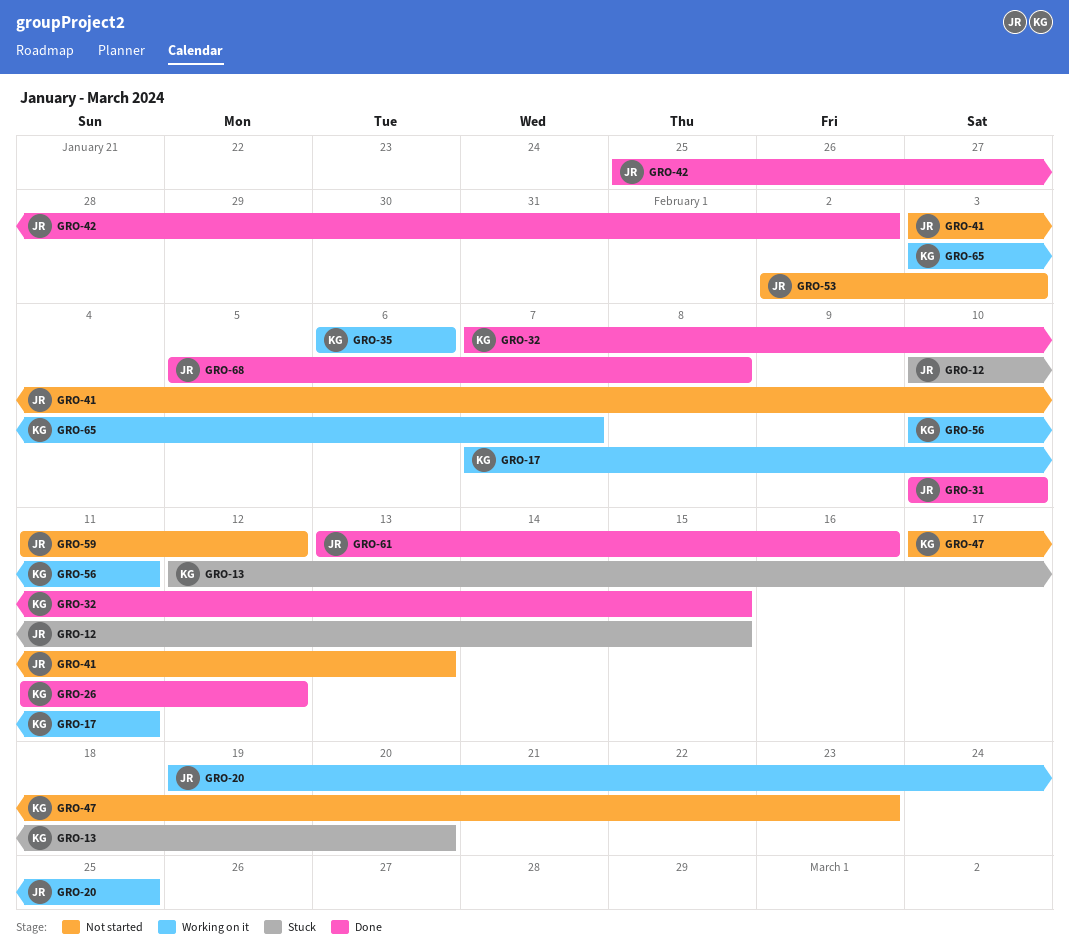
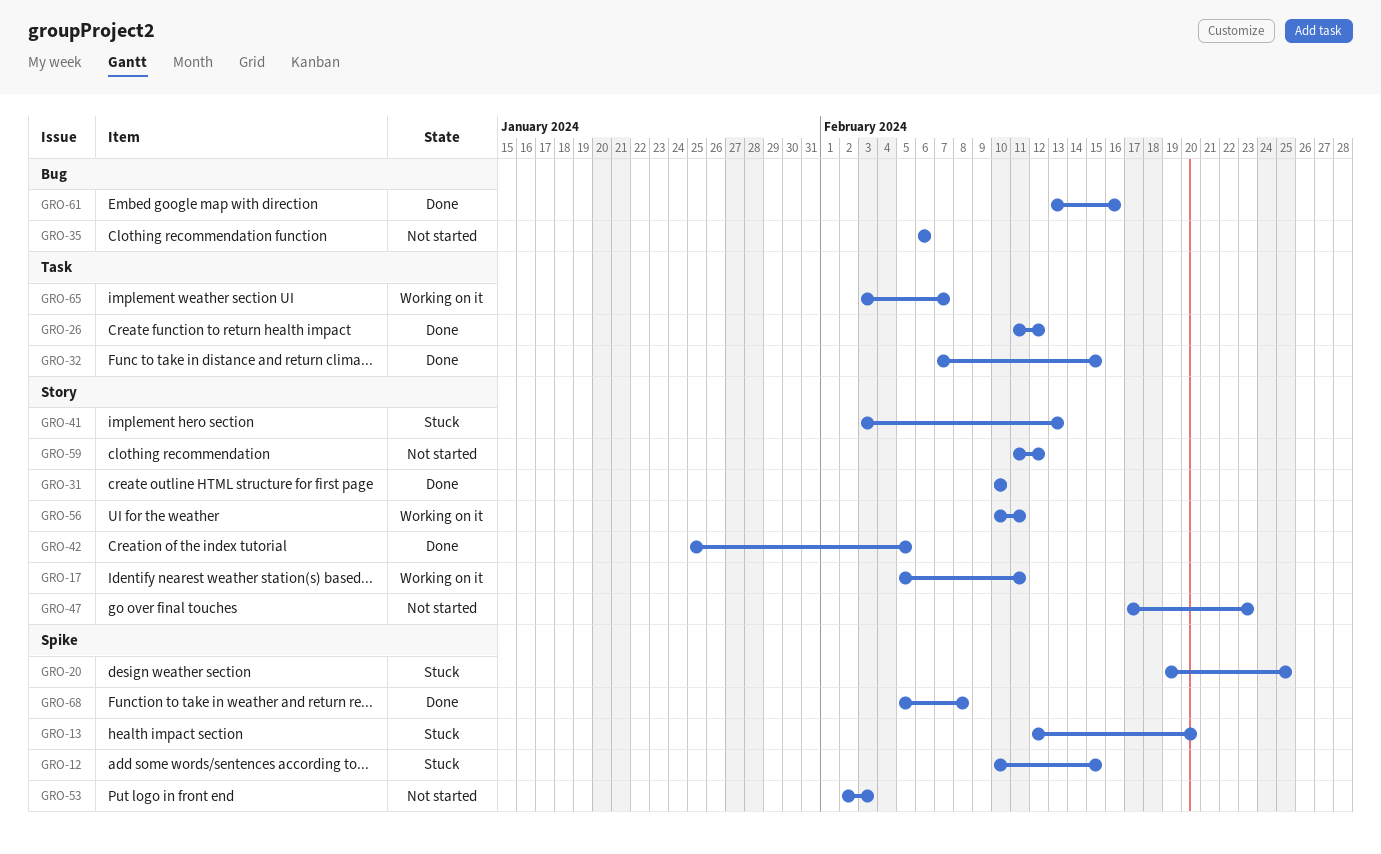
GRO-17, start: Feb 7 -> Feb 5
GRO-20, status: Working on it -> Stuck
GRO-35, status: Working on it -> Not started
GRO-41, status: Not started -> Stuck
GRO-42, due: Feb 2 -> Feb 5

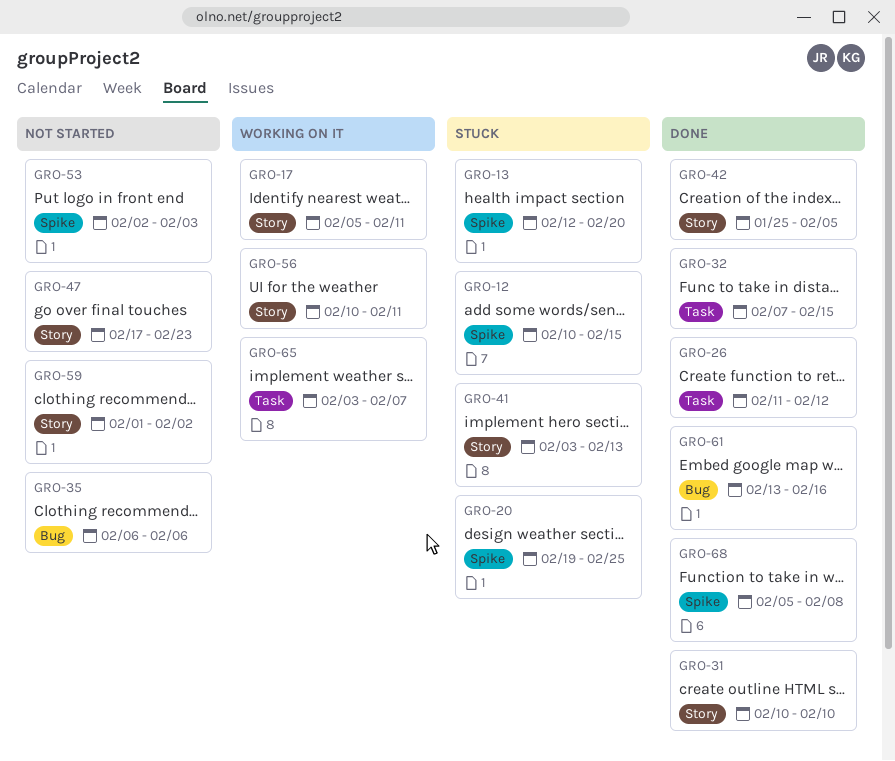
GRO-59, start: Feb 11 -> Feb 1
GRO-59, due: Feb 12 -> Feb 2

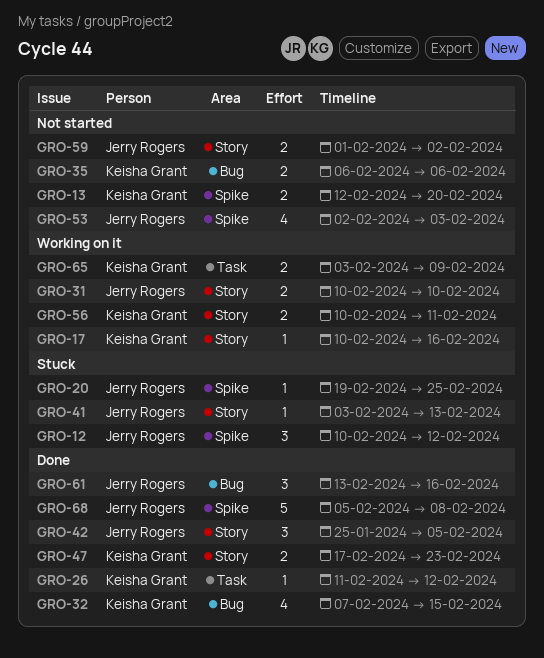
GRO-12, due: Feb 15 -> Feb 12
GRO-13, status: Stuck -> Not started
GRO-17, start: Feb 5 -> Feb 10
GRO-17, due: Feb 11 -> Feb 16
GRO-31, status: Done -> Working on it
GRO-32, label: Task -> Bug
GRO-47, status: Not started -> Done
GRO-65, due: Feb 7 -> Feb 9

